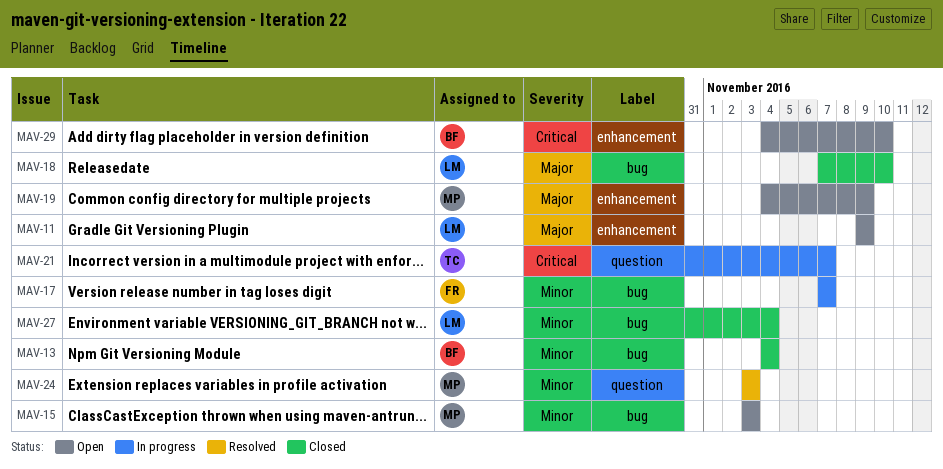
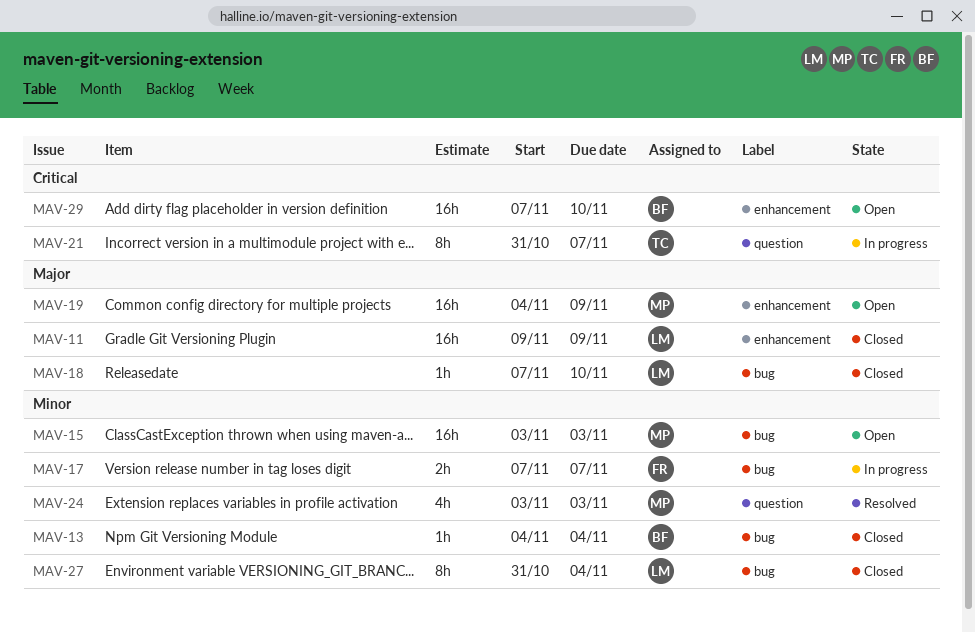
MAV-11, status: Open -> Closed
MAV-29, start: Nov 4 -> Nov 7

